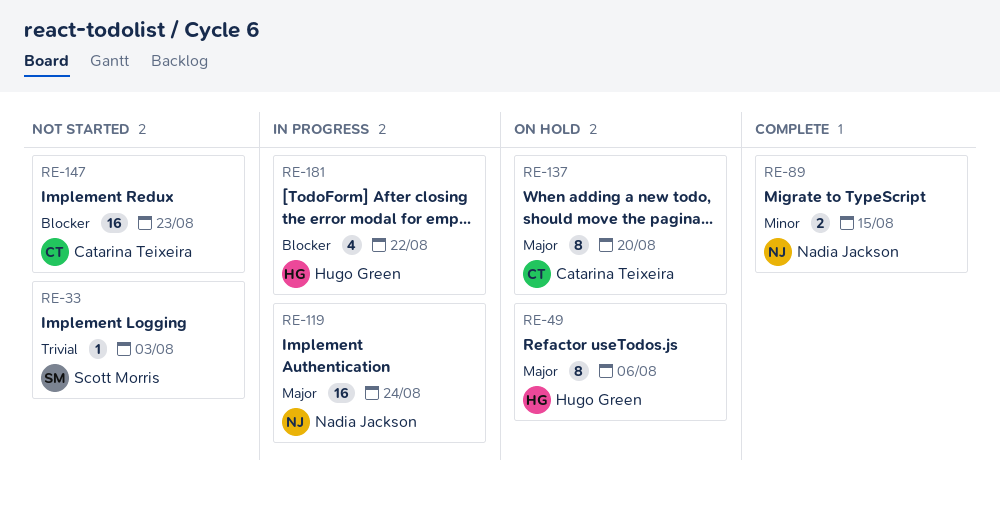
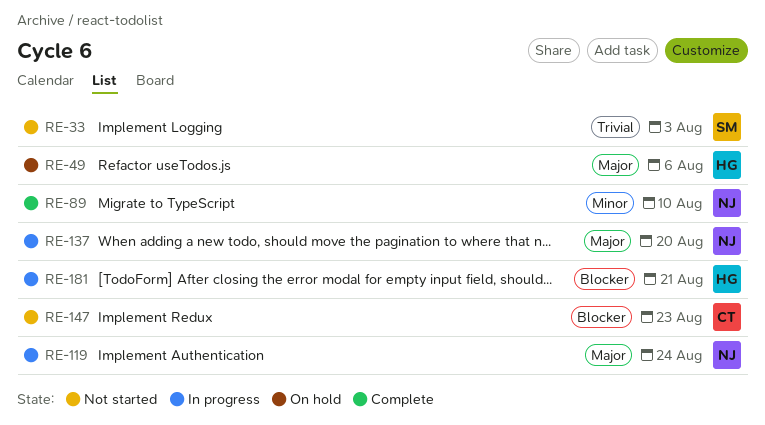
RE-89, due: Aug 15 -> Aug 10
RE-137, status: On hold -> In progress
RE-137, owner: Catarina Teixeira -> Nadia Jackson
RE-181, due: Aug 22 -> Aug 21

